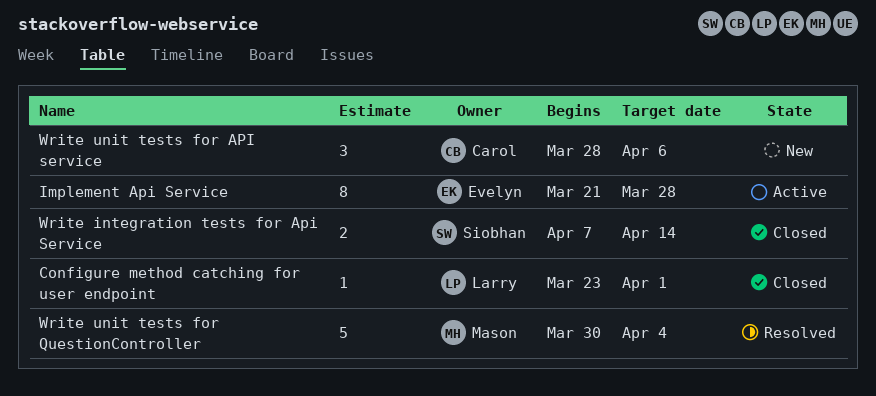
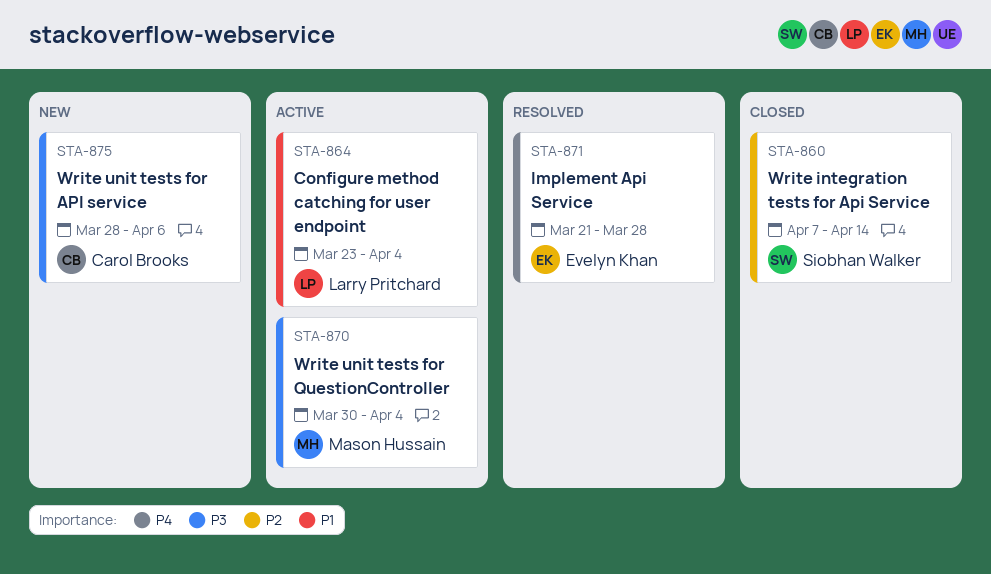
Configure method catching for user endpoint, status: Closed -> Active
Configure method catching for user endpoint, due: Apr 1 -> Apr 4
Implement Api Service, status: Active -> Resolved
Write unit tests for QuestionController, status: Resolved -> Active

